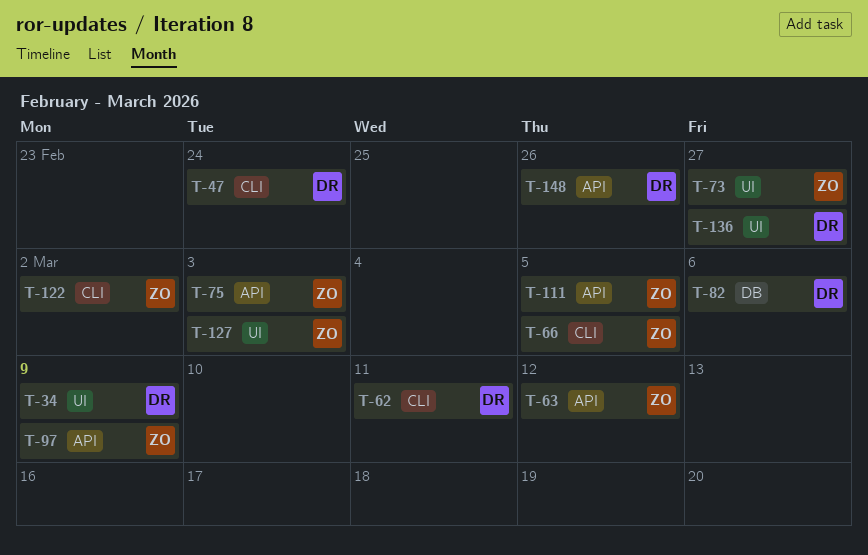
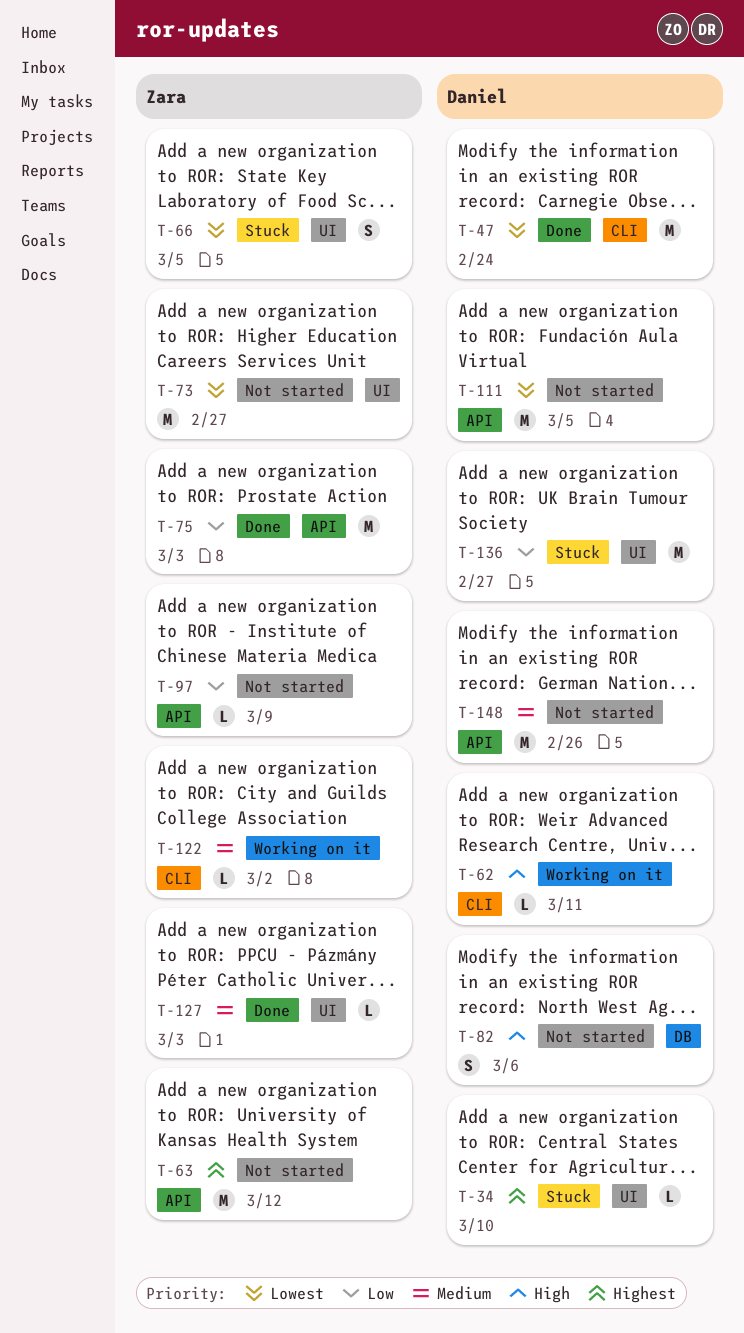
T-34, due: Mar 9 -> Mar 10
T-66, label: CLI -> UI
T-111, owner: Zara -> Daniel

